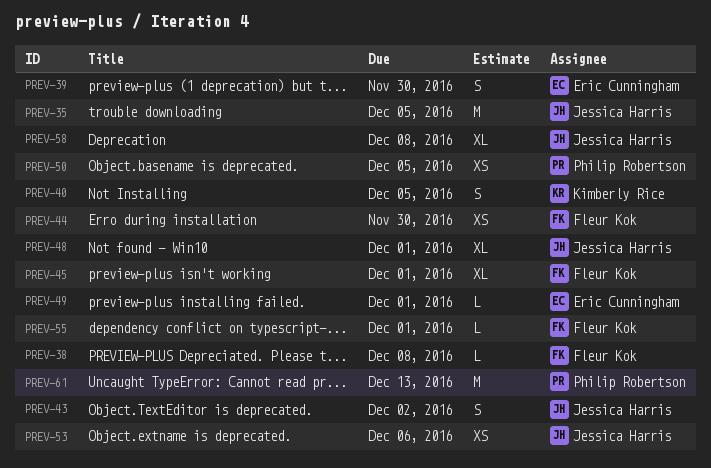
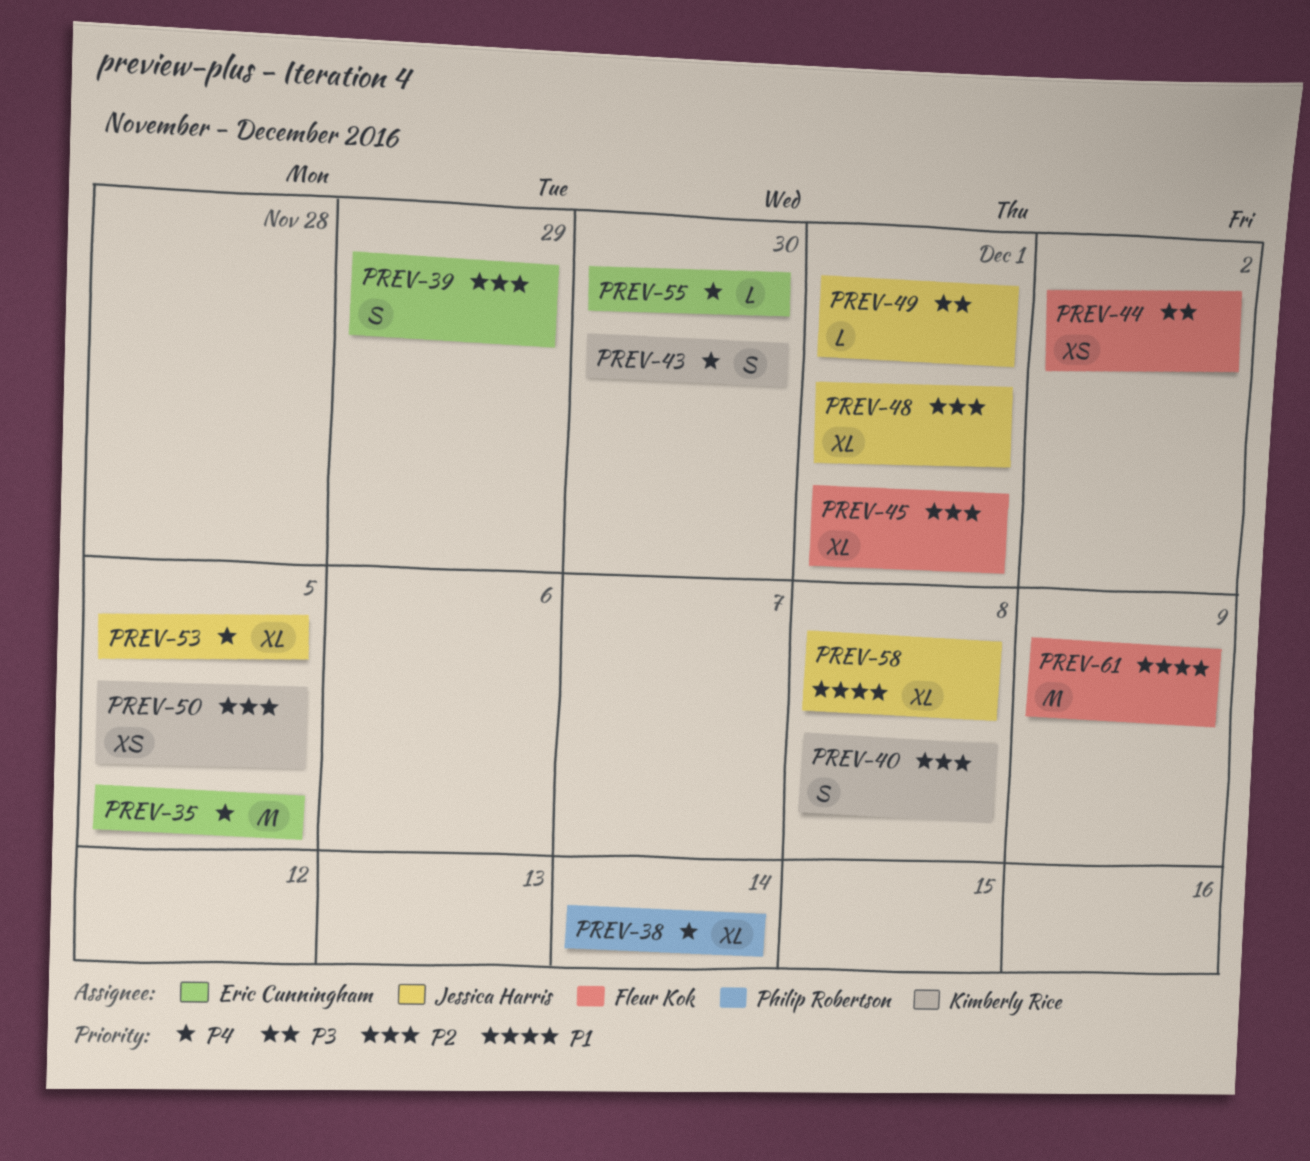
PREV-35, owner: Jessica Harris -> Eric Cunningham
PREV-38, owner: Fleur Kok -> Philip Robertson
PREV-38, estimate: L -> XL
PREV-38, due: Dec 8 -> Dec 14
PREV-39, due: Nov 30 -> Nov 29
PREV-40, due: Dec 5 -> Dec 8
PREV-43, owner: Jessica Harris -> Kimberly Rice
PREV-43, due: Dec 2 -> Nov 30
PREV-44, due: Nov 30 -> Dec 2
PREV-49, owner: Eric Cunningham -> Jessica Harris
PREV-50, owner: Philip Robertson -> Kimberly Rice
PREV-53, estimate: XS -> XL
PREV-53, due: Dec 6 -> Dec 5
PREV-55, owner: Fleur Kok -> Eric Cunningham
PREV-55, due: Dec 1 -> Nov 30
PREV-61, owner: Philip Robertson -> Fleur Kok
PREV-61, due: Dec 13 -> Dec 9

